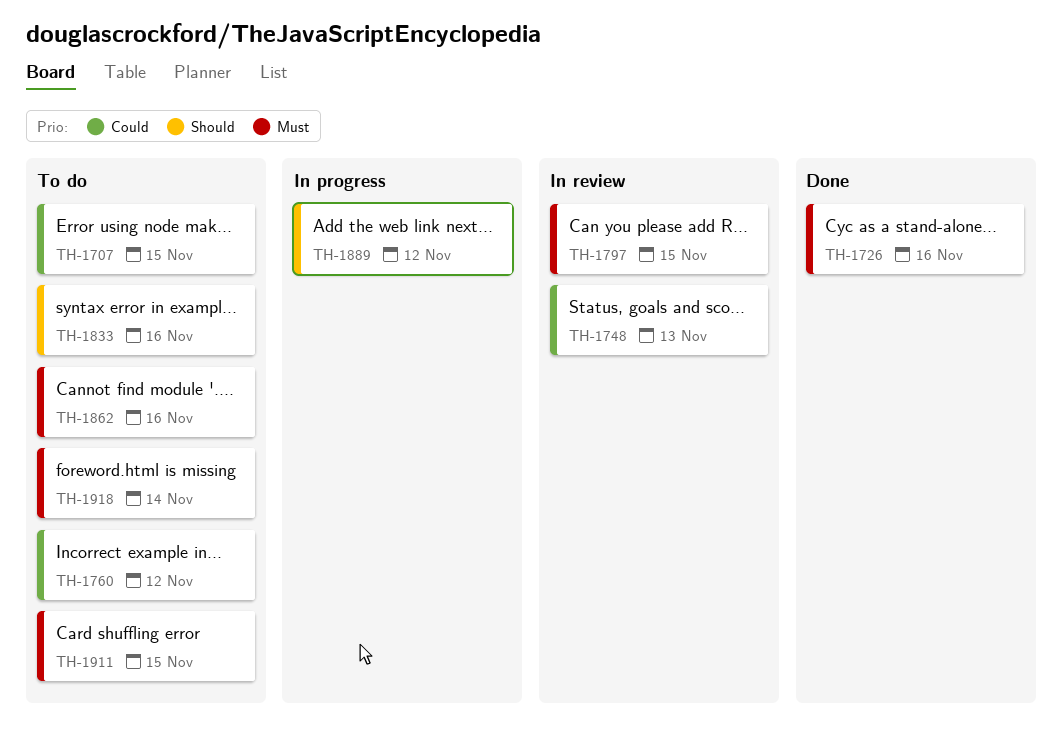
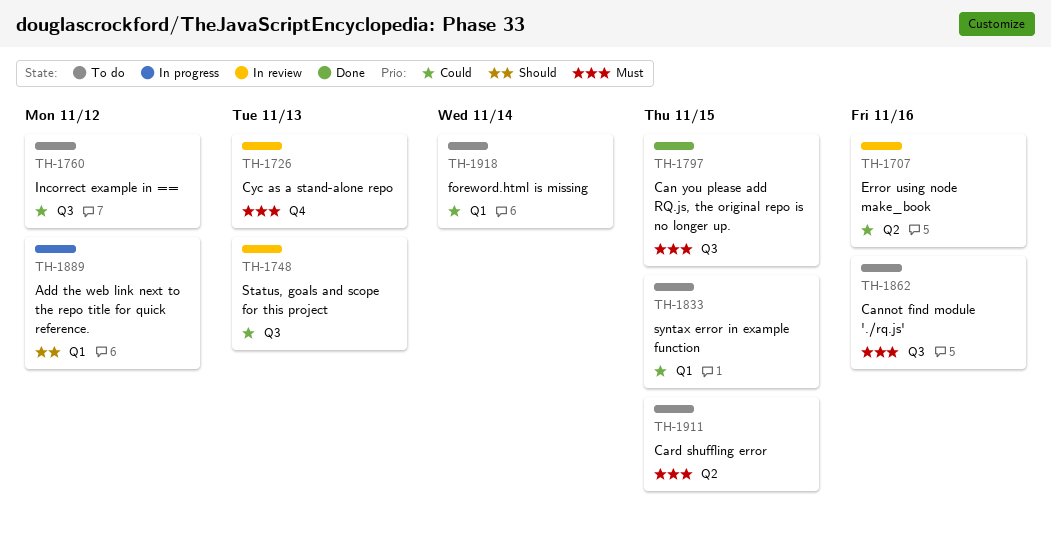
TH-1707, status: To do -> In review
TH-1707, due: Nov 15 -> Nov 16
TH-1726, status: Done -> In review
TH-1726, due: Nov 16 -> Nov 13
TH-1797, status: In review -> Done
TH-1833, priority: Should -> Could
TH-1833, due: Nov 16 -> Nov 15
TH-1918, priority: Must -> Could

